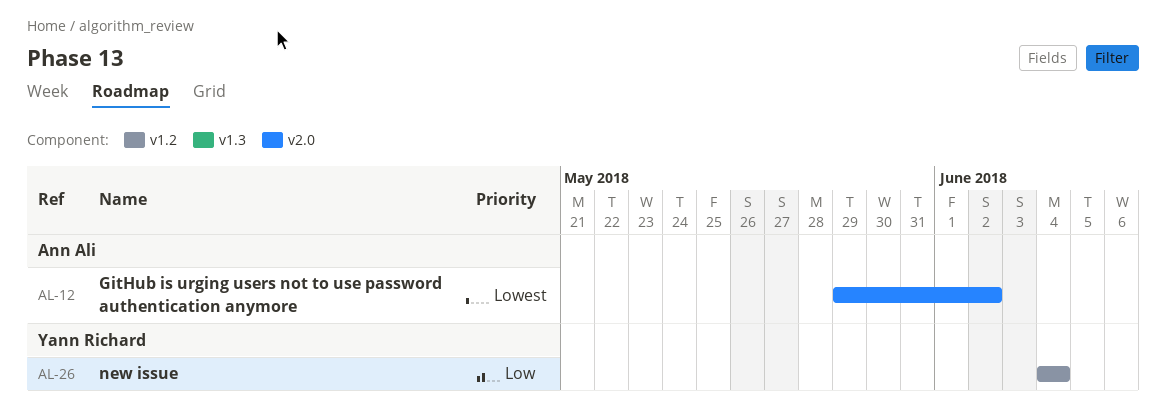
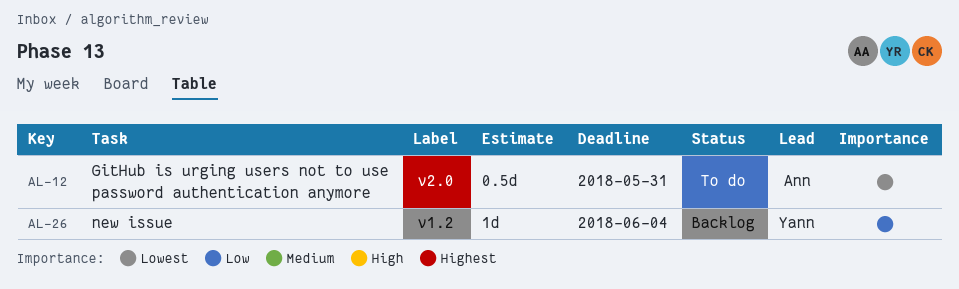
AL-12, due: Jun 2 -> May 31

